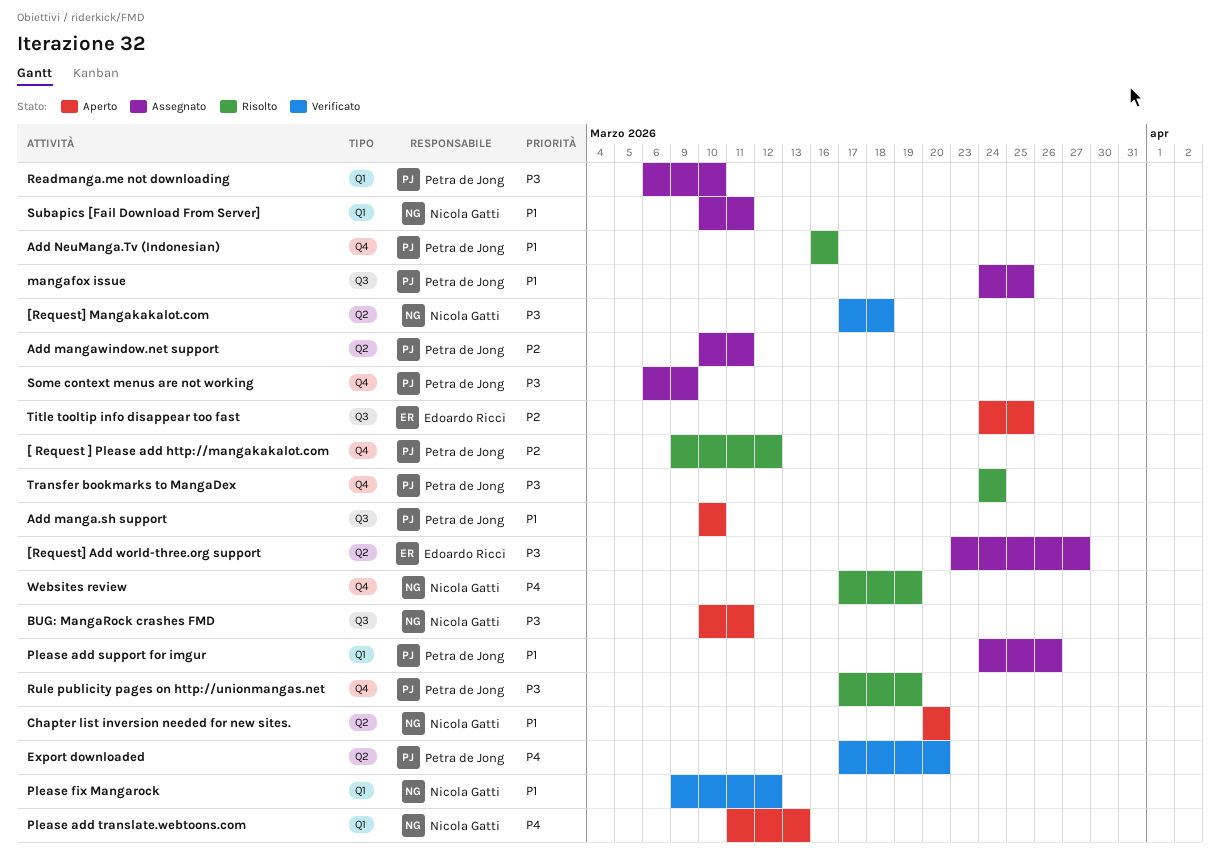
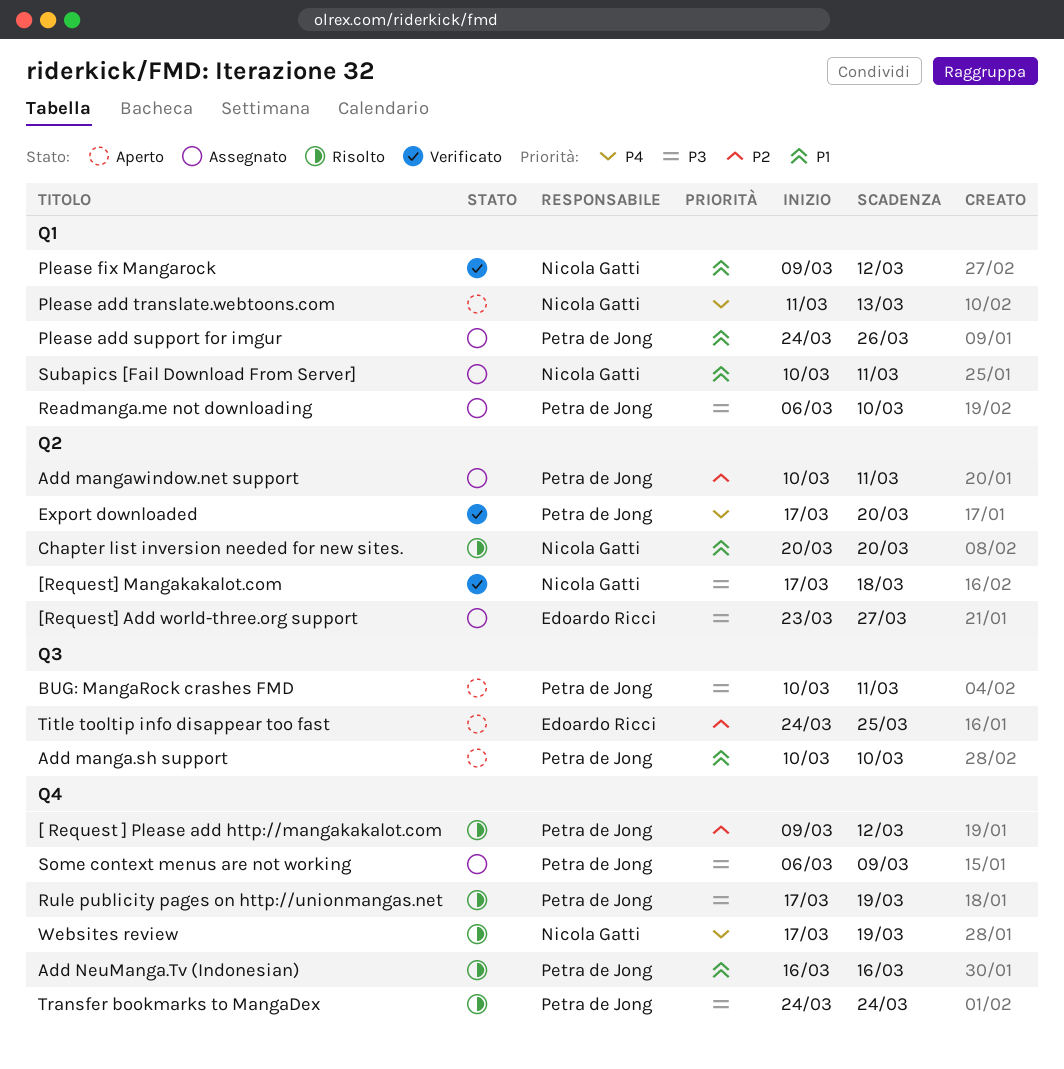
BUG: MangaRock crashes FMD, owner: Nicola Gatti -> Petra de Jong
Chapter list inversion needed for new sites., status: Aperto -> Risolto
mangafox issue: present -> none

